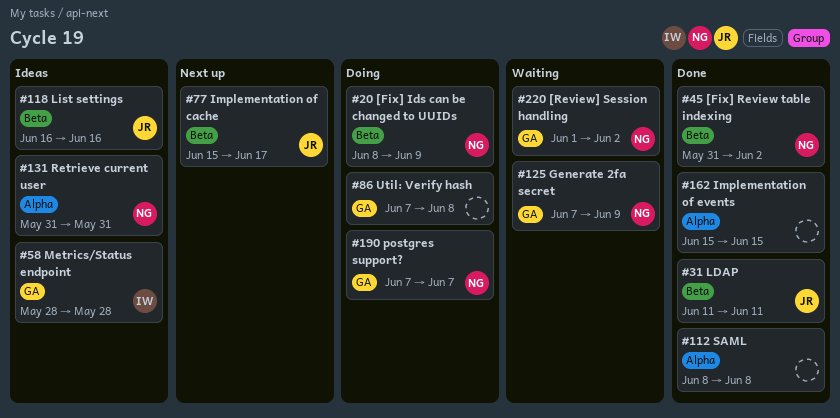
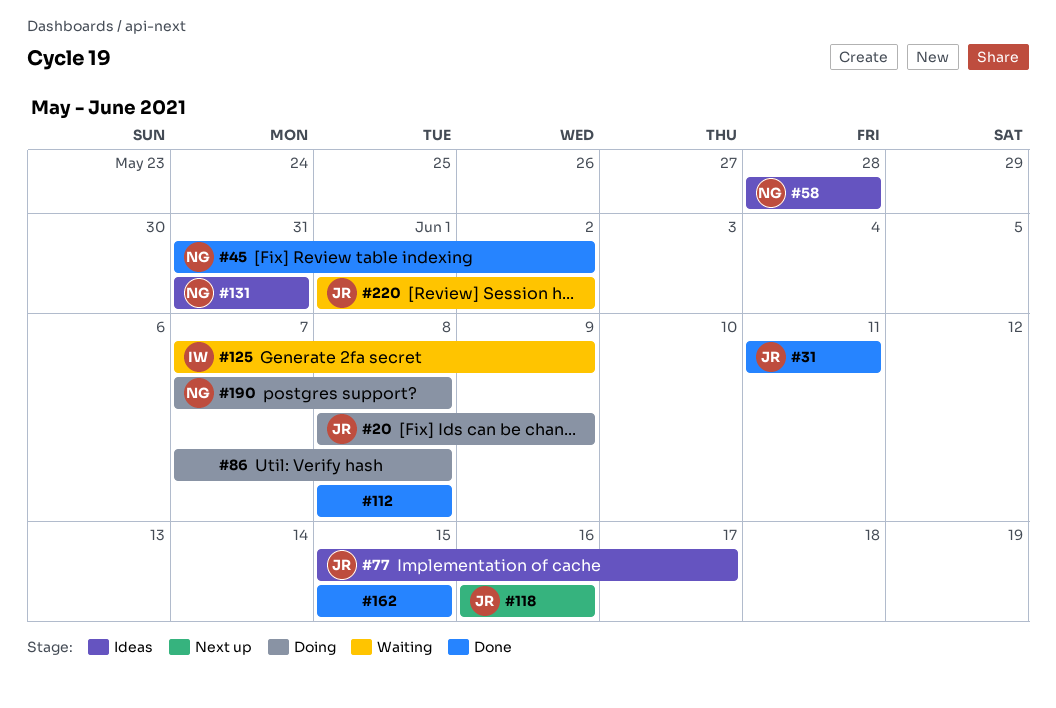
#20, owner: NG -> JR
#58, owner: IW -> NG
#77, status: Next up -> Ideas
#118, status: Ideas -> Next up
#125, owner: NG -> IW
#190, due: Jun 7 -> Jun 8
#220, owner: NG -> JR

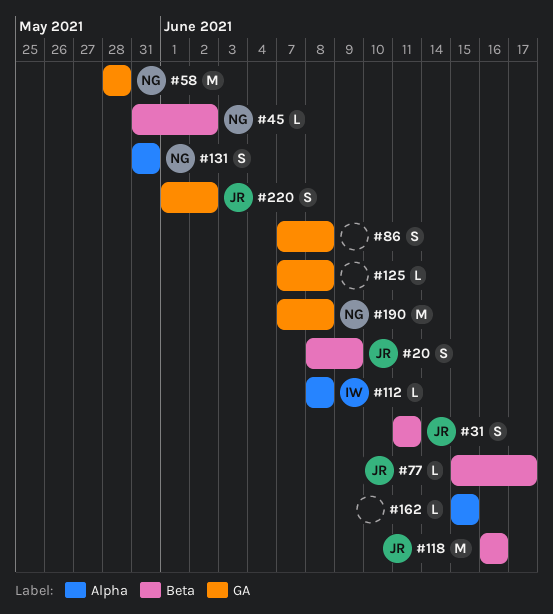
#112, owner: none -> IW
#125, owner: IW -> none
#125, due: Jun 9 -> Jun 8

